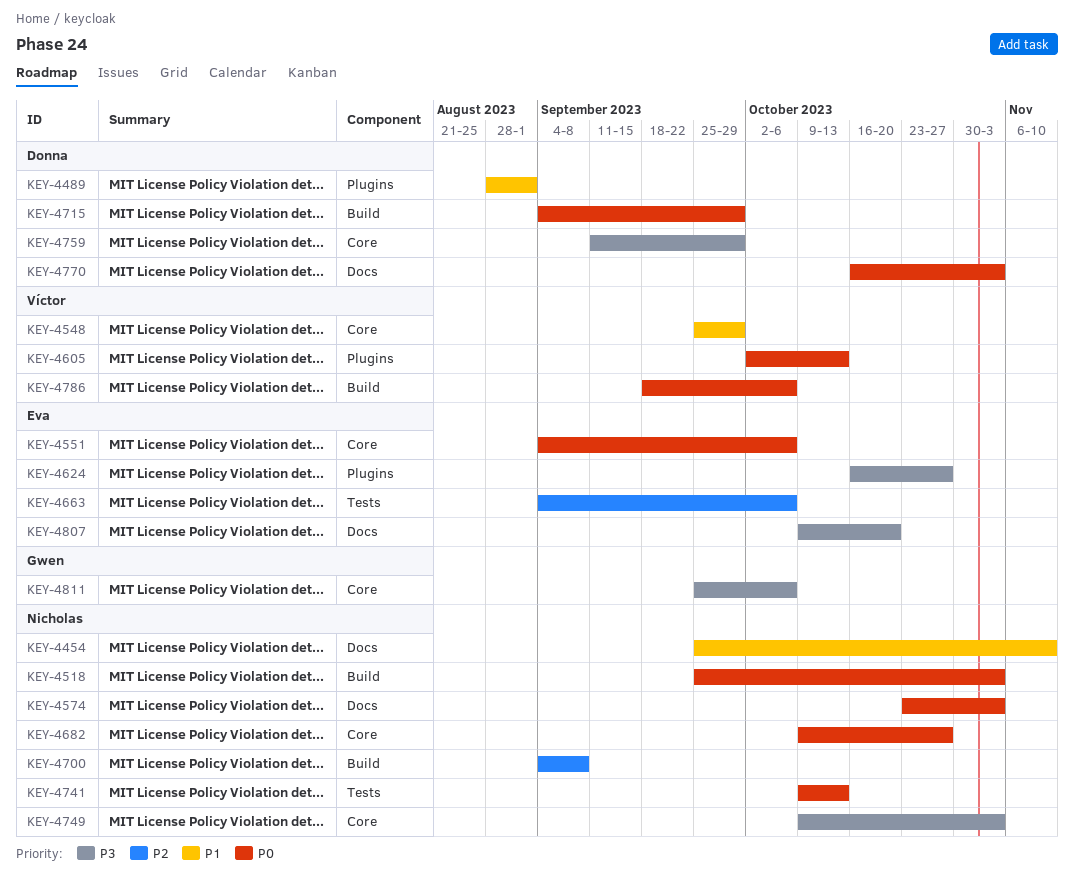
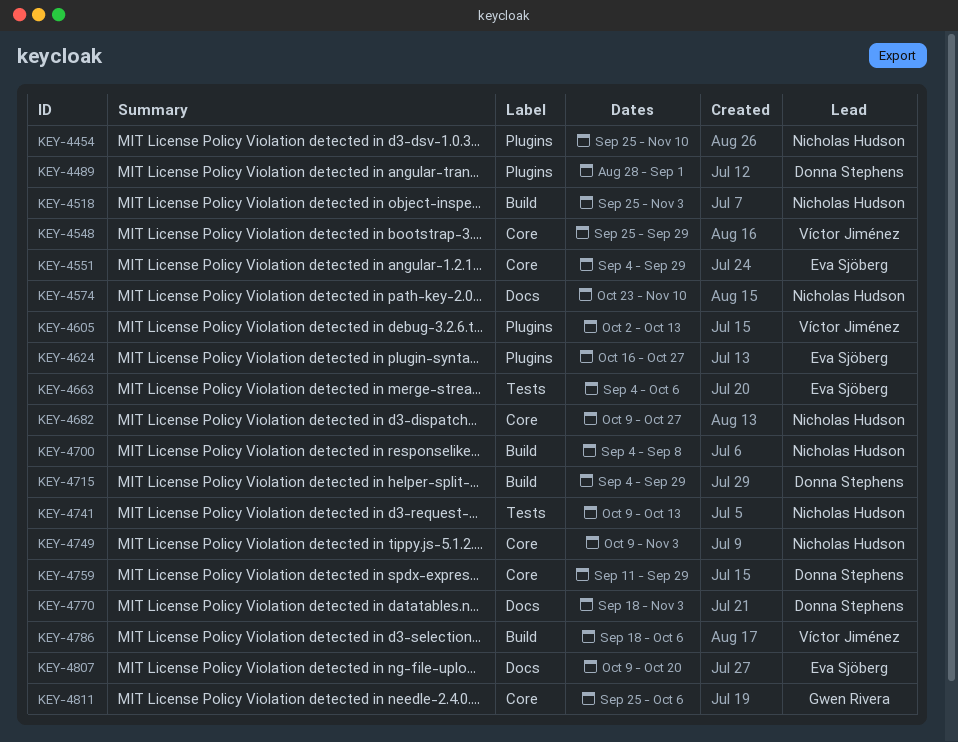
KEY-4454, label: Docs -> Plugins
KEY-4551, due: Oct 6 -> Sep 29
KEY-4574, due: Nov 3 -> Nov 10
KEY-4770, start: Oct 16 -> Sep 18

